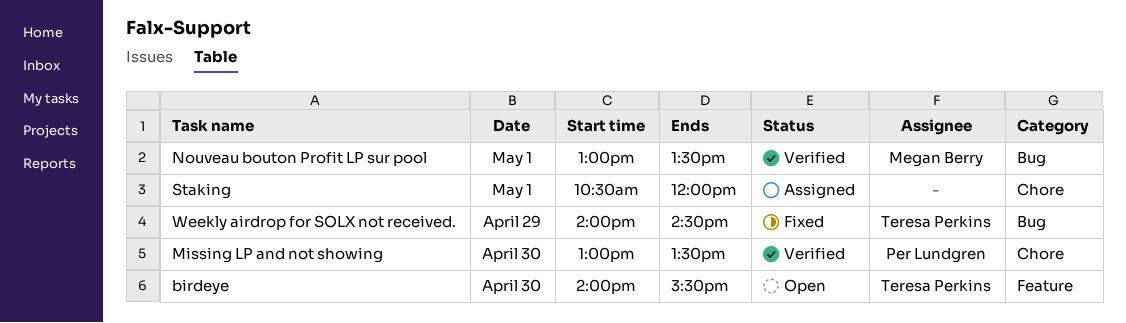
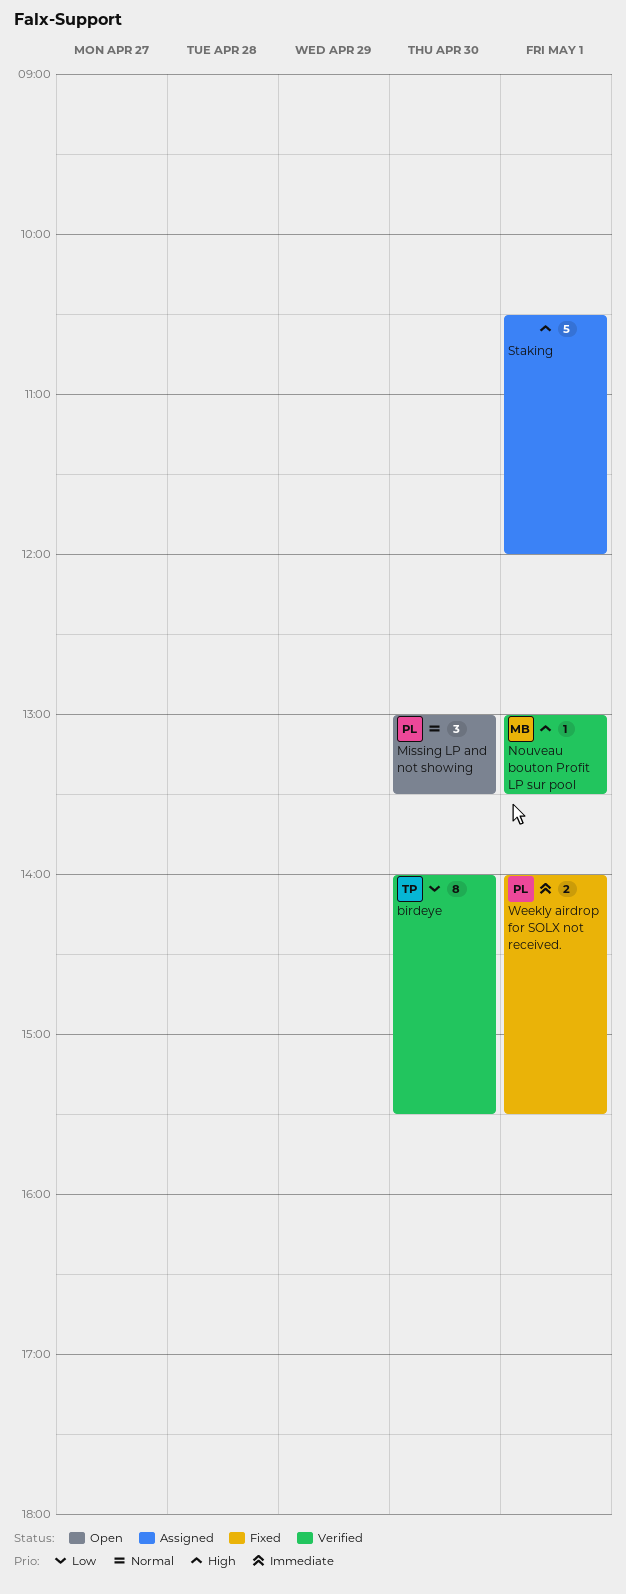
birdeye, status: Open -> Verified
Missing LP and not showing, status: Verified -> Open
Weekly airdrop for SOLX not received., owner: Teresa Perkins -> Per Lundgren
Weekly airdrop for SOLX not received., day: Apr 29 -> May 1
Weekly airdrop for SOLX not received., ends: 14:30 -> 15:30

